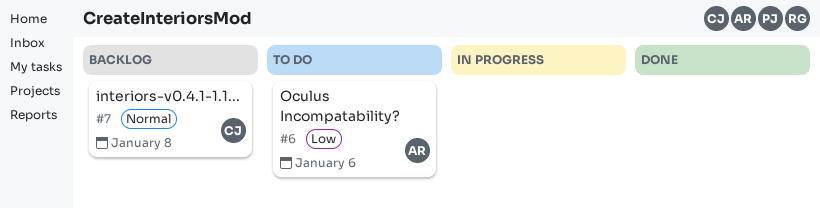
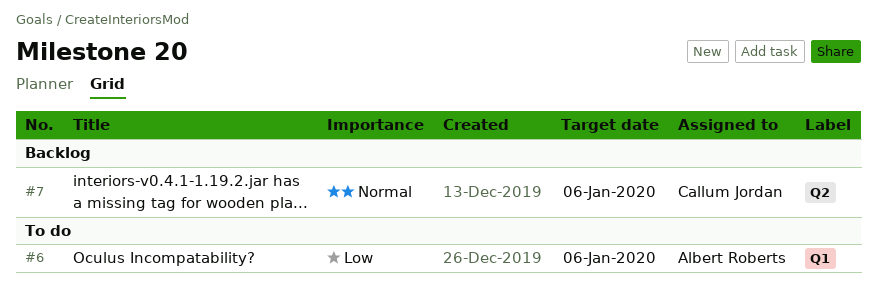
#7, due: Jan 8 -> Jan 6

